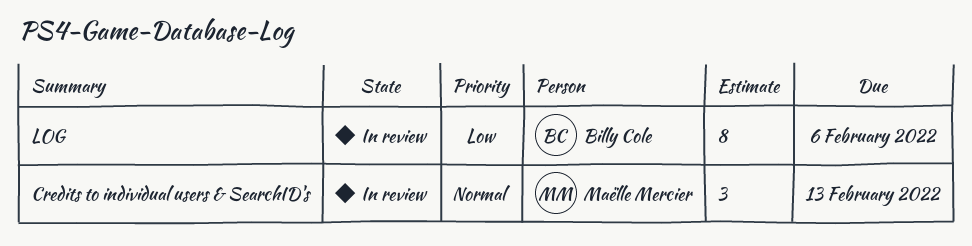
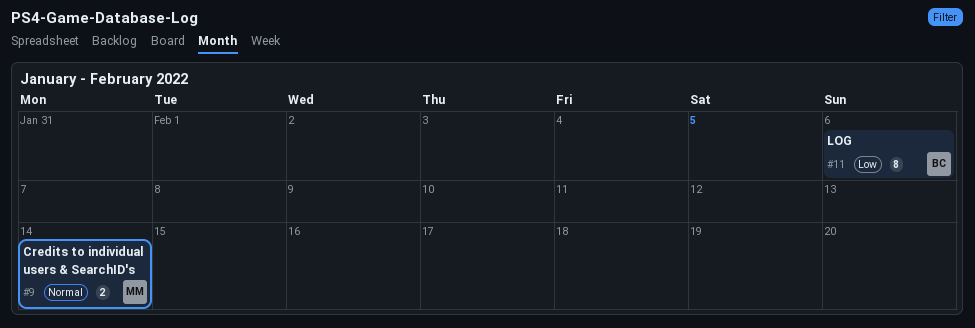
Credits to individual users & SearchID's, estimate: 3 -> 2
Credits to individual users & SearchID's, due: Feb 13 -> Feb 14

